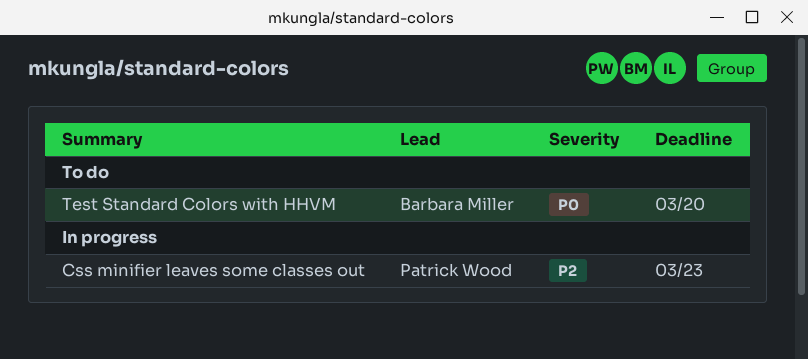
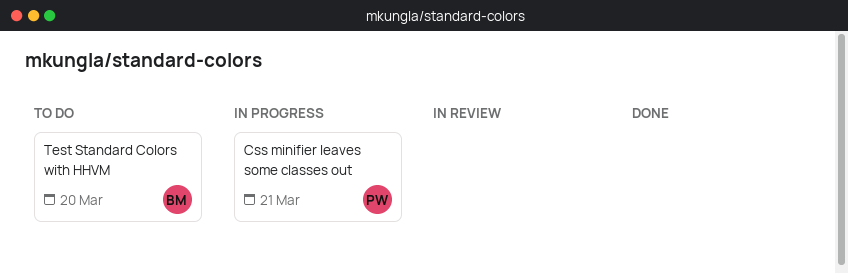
Css minifier leaves some classes out, due: Mar 23 -> Mar 21

